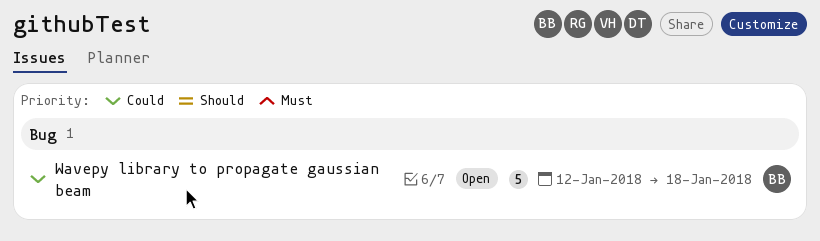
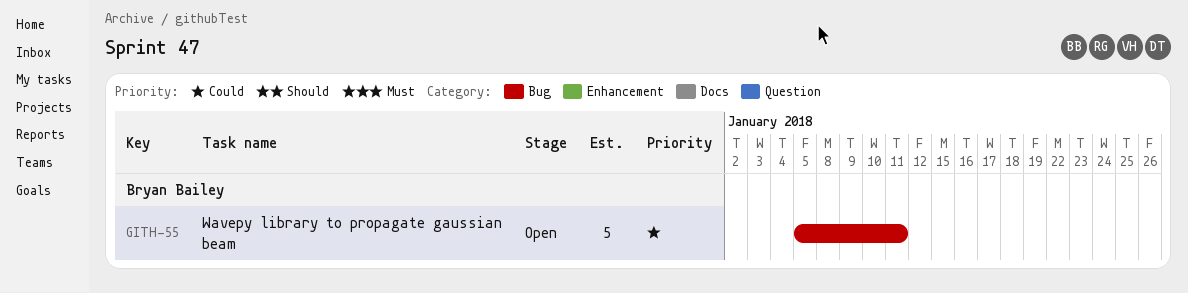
Wavepy library to propagate gaussian beam, start: Jan 12 -> Jan 5
Wavepy library to propagate gaussian beam, due: Jan 18 -> Jan 11

